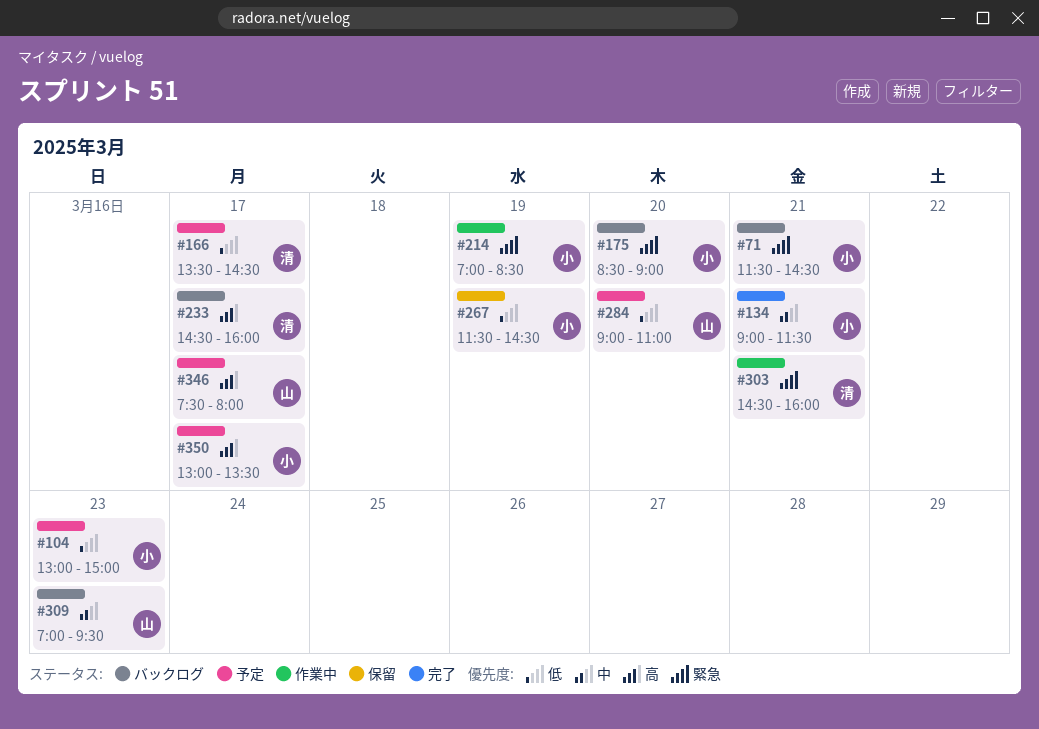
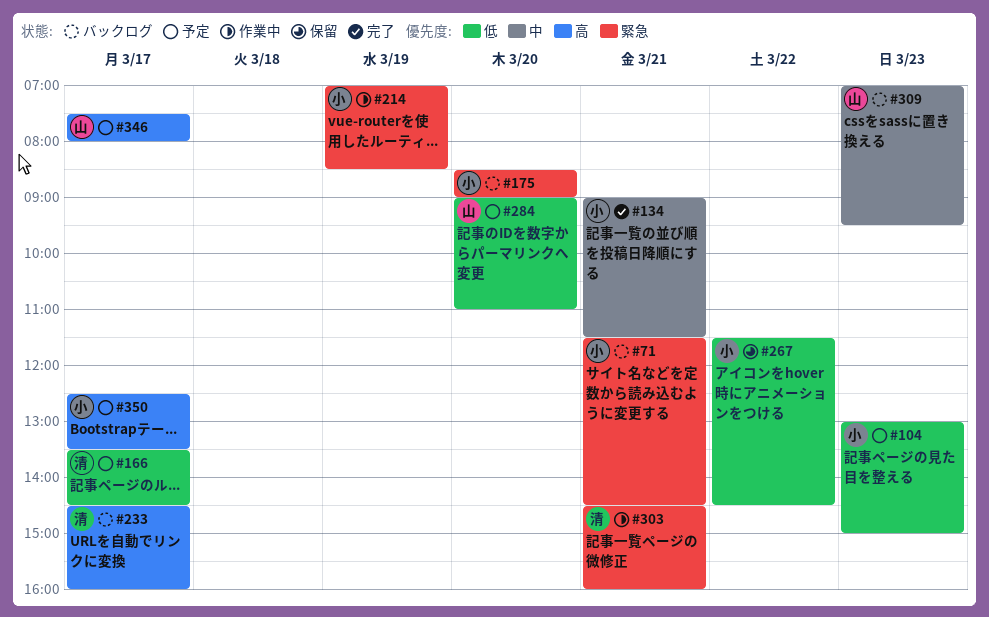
#267, day: Mar 19 -> Mar 22
#350, begins: 13:00 -> 12:30

